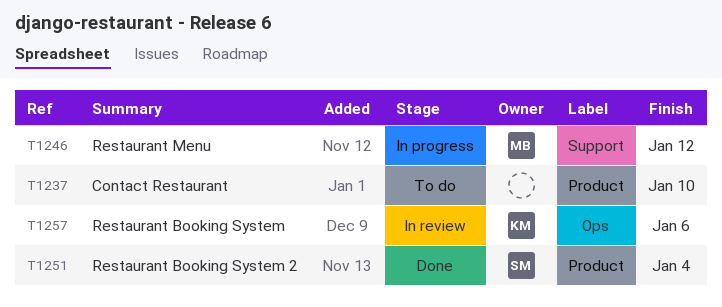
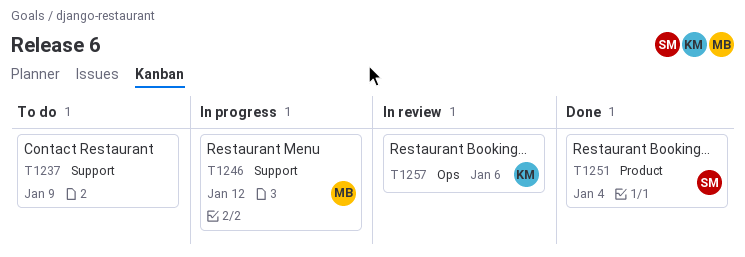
T1237, label: Product -> Support
T1237, due: Jan 10 -> Jan 9

